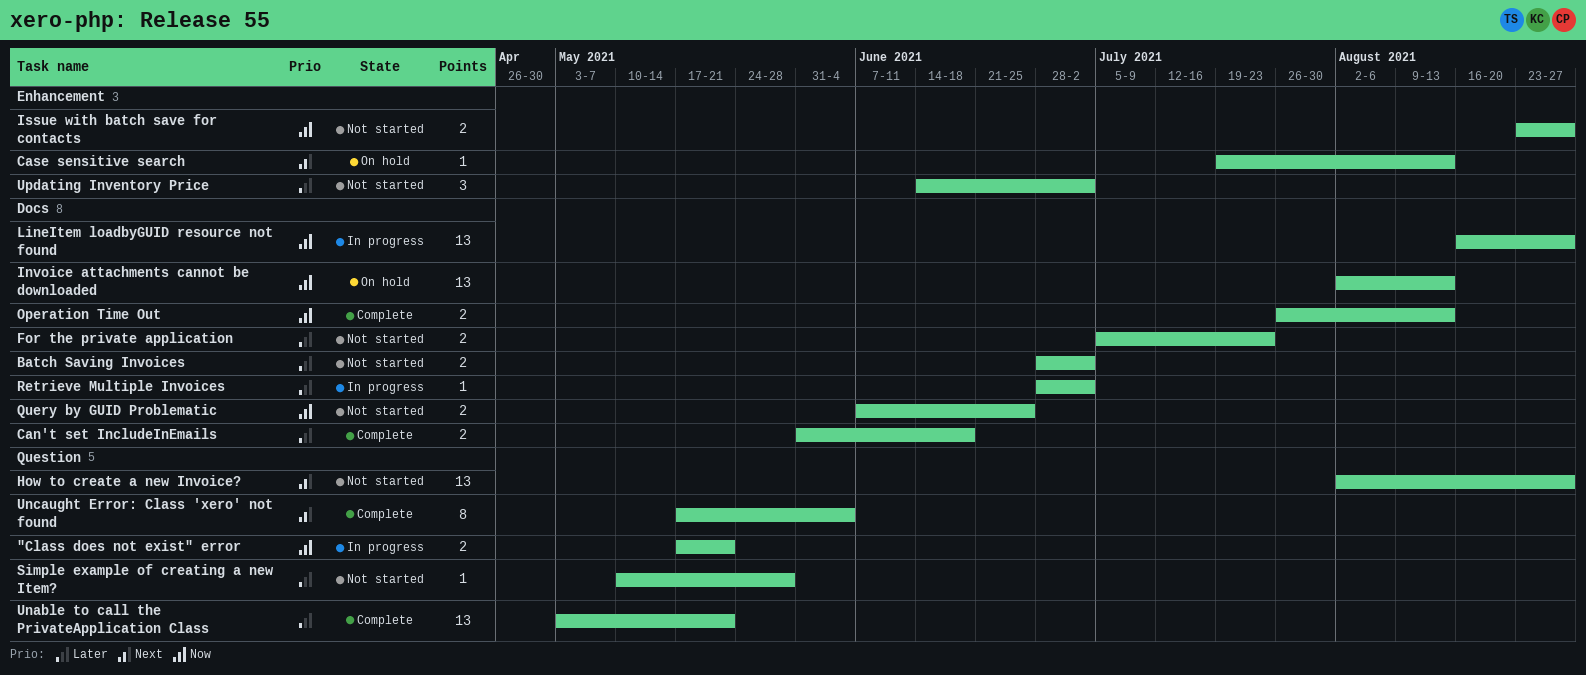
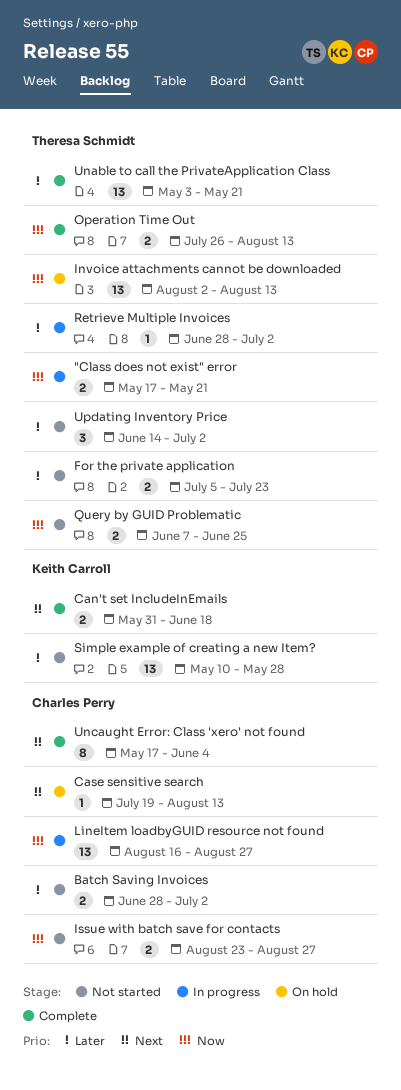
Can't set IncludeInEmails, priority: Later -> Next
How to create a new Invoice?: present -> none
Simple example of creating a new Item?, estimate: 1 -> 13

